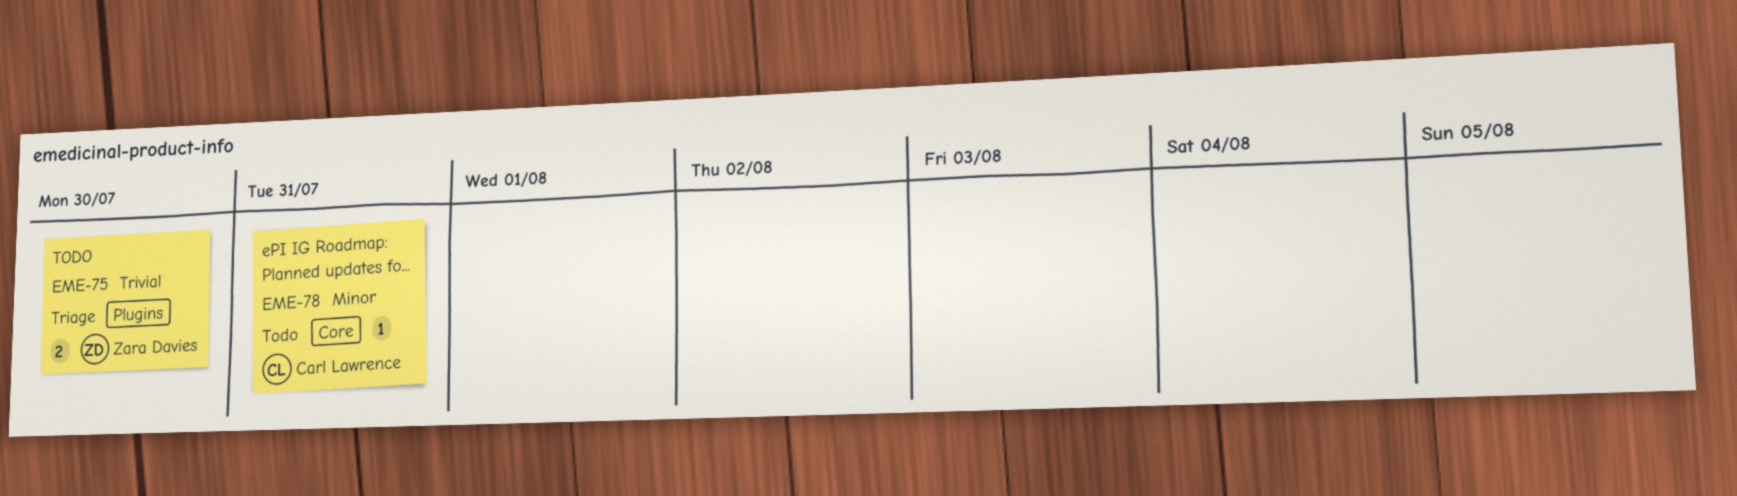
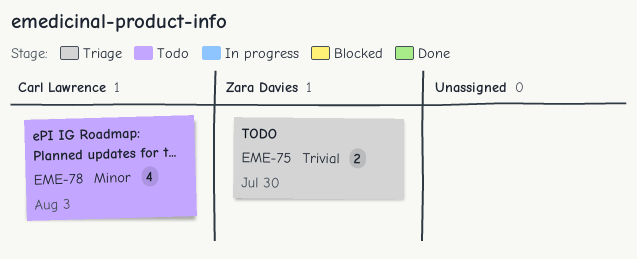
EME-78, estimate: 1 -> 4
EME-78, due: Jul 31 -> Aug 3

